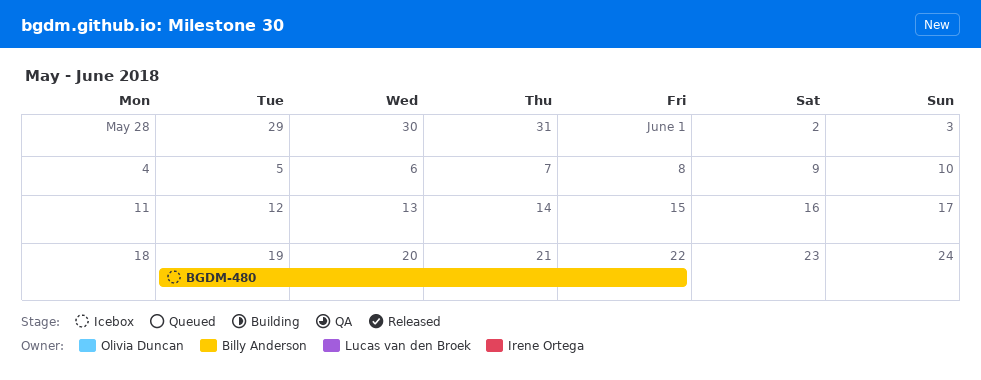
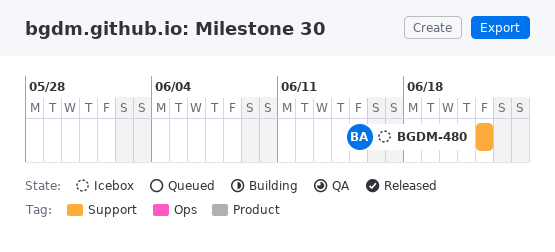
BGDM-480, start: Jun 19 -> Jun 22

